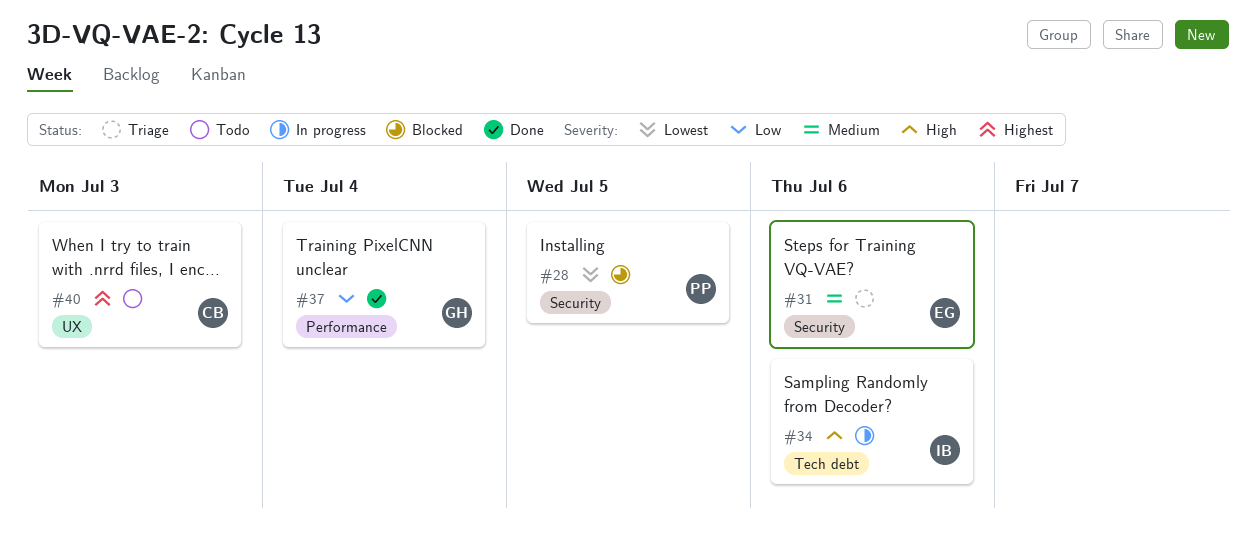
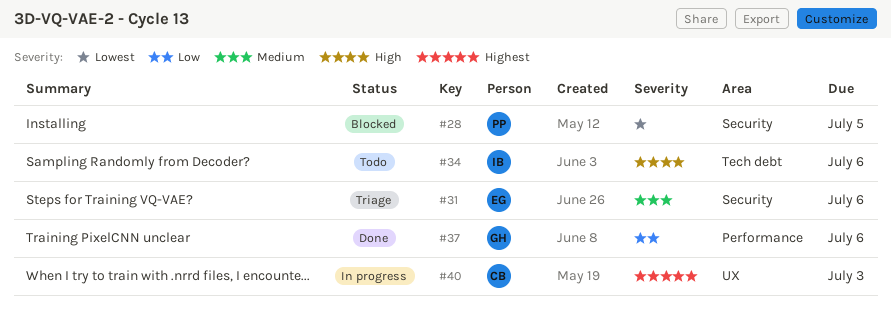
#34, status: In progress -> Todo
#37, due: Jul 4 -> Jul 6
#40, status: Todo -> In progress

